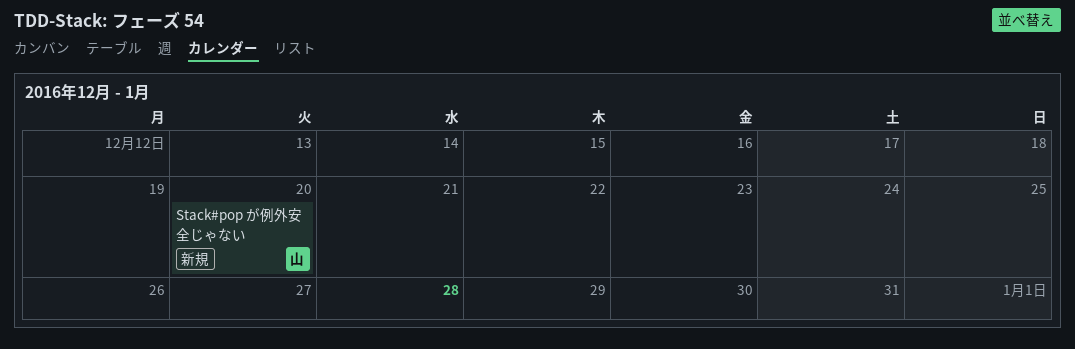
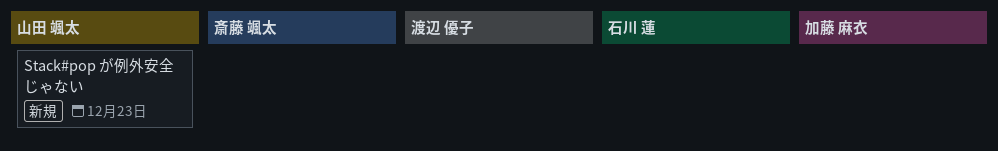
Stack#pop が例外安全じゃない, due: Dec 20 -> Dec 23

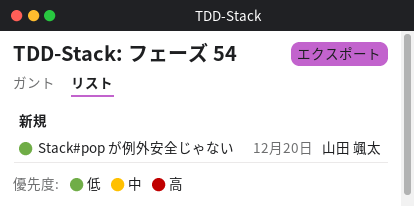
Stack#pop が例外安全じゃない, due: Dec 23 -> Dec 20

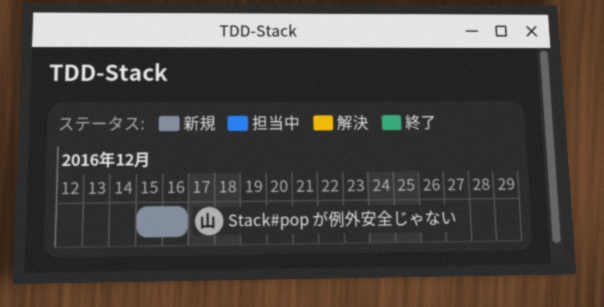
Stack#pop が例外安全じゃない, due: Dec 20 -> Dec 16

